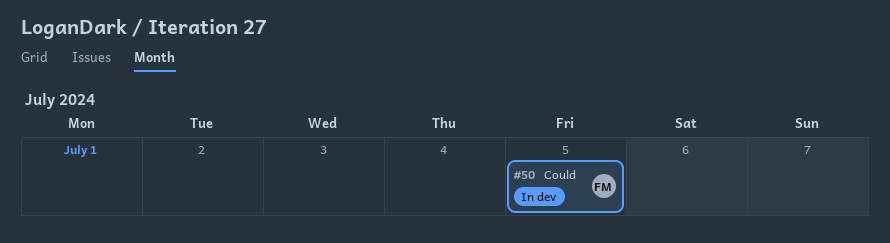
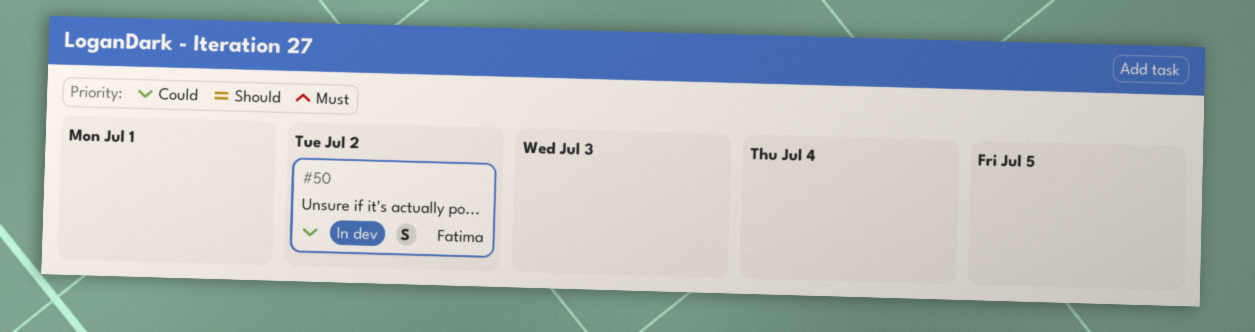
#50, due: Jul 5 -> Jul 2

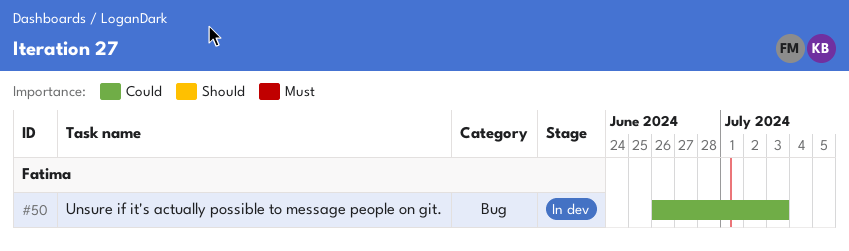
#50, due: Jul 2 -> Jul 3

